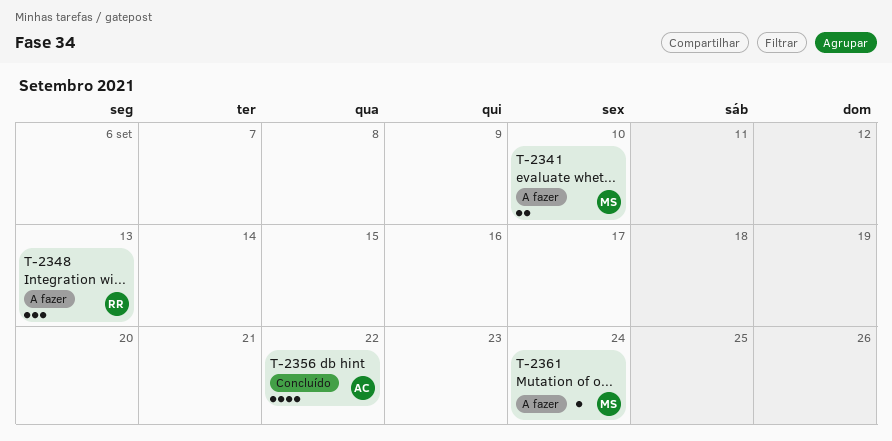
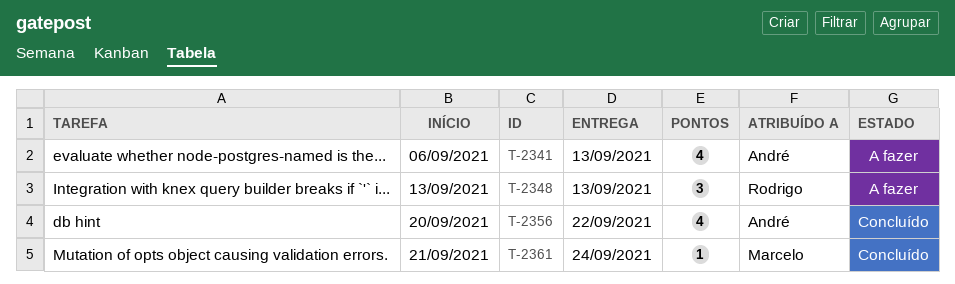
T-2341, owner: Marcelo -> André
T-2341, estimate: 2 -> 4
T-2341, due: Sep 10 -> Sep 13
T-2361, status: A fazer -> Concluído

